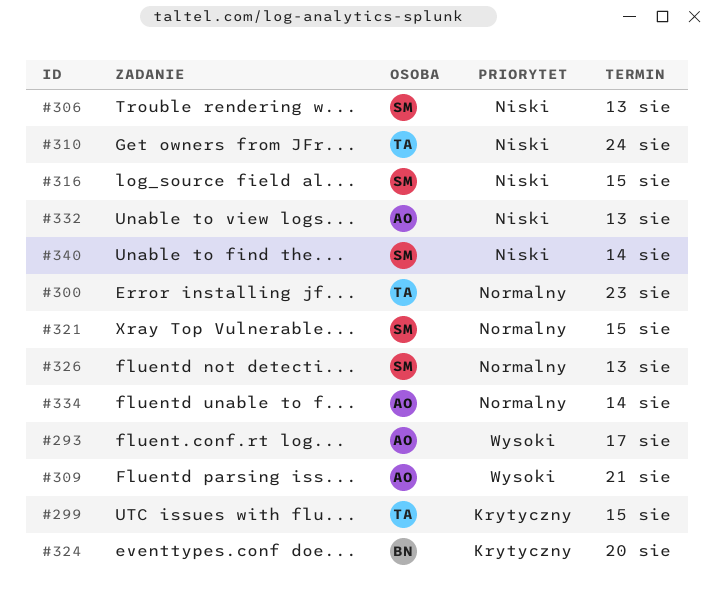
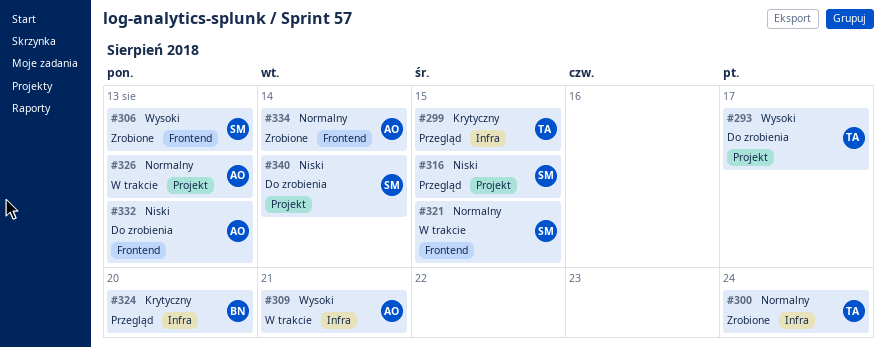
#293, owner: AO -> TA
#300, due: Aug 23 -> Aug 24
#306, priority: Niski -> Wysoki
#310: present -> none
#326, owner: SM -> AO

